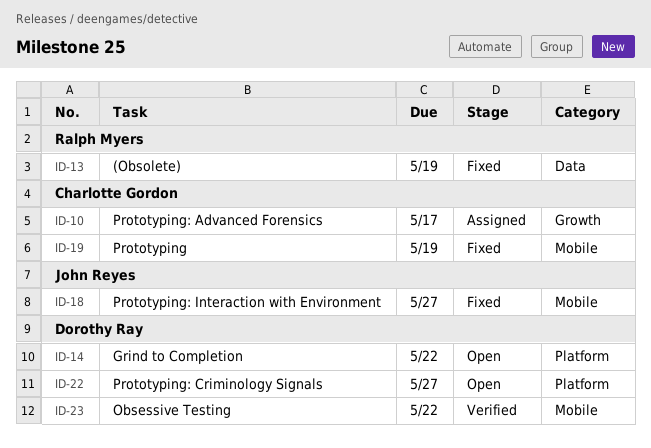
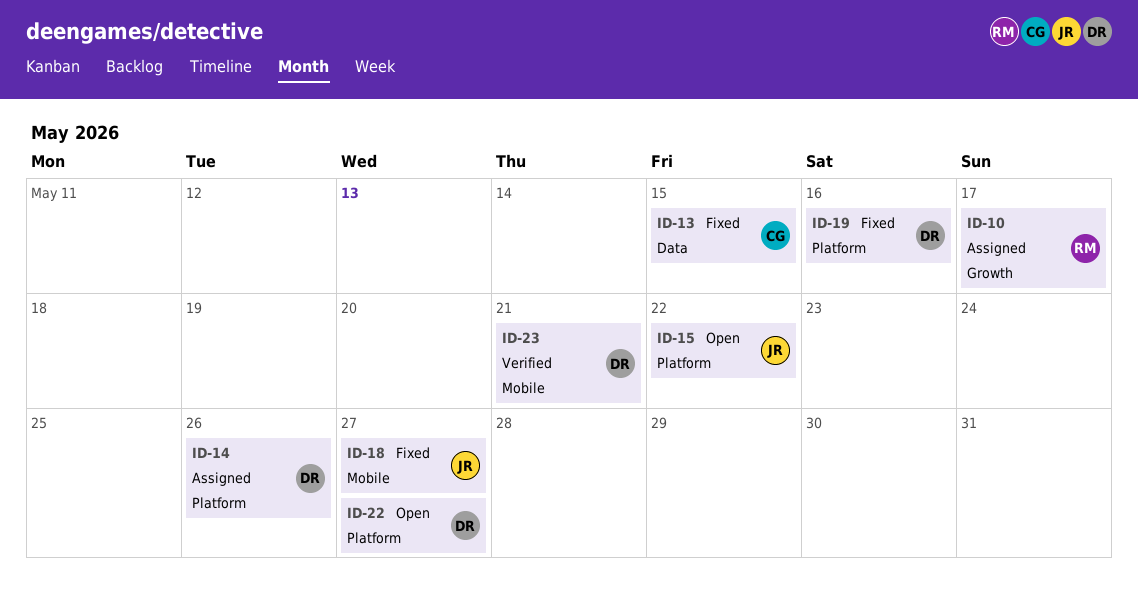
ID-10, owner: Charlotte Gordon -> Ralph Myers
ID-13, owner: Ralph Myers -> Charlotte Gordon
ID-13, due: May 19 -> May 15
ID-14, status: Open -> Assigned
ID-14, due: May 22 -> May 26
ID-15: none -> present
ID-19, owner: Charlotte Gordon -> Dorothy Ray
ID-19, label: Mobile -> Platform
ID-19, due: May 19 -> May 16
ID-23, due: May 22 -> May 21

